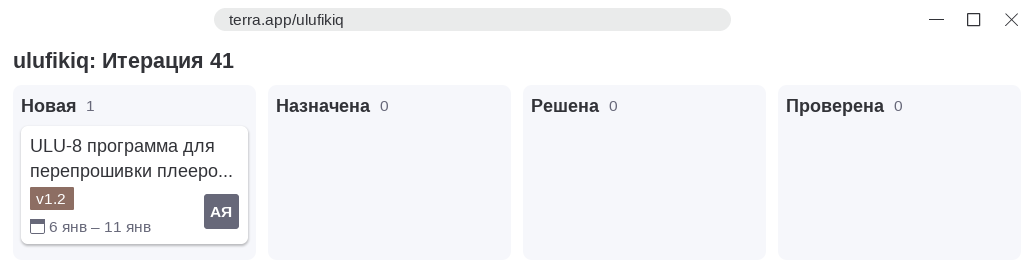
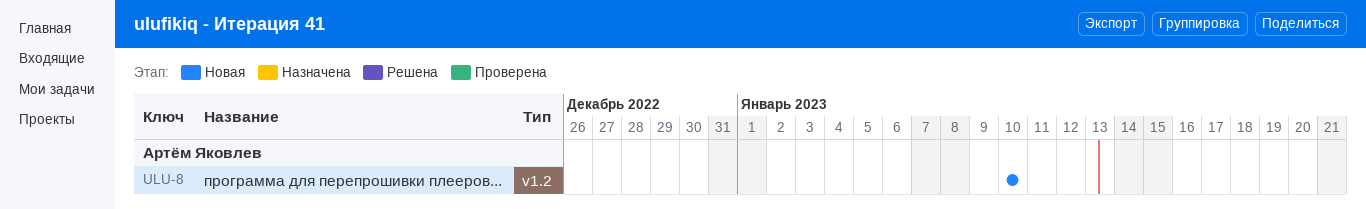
ULU-8, start: Jan 6 -> Jan 10
ULU-8, due: Jan 11 -> Jan 10

